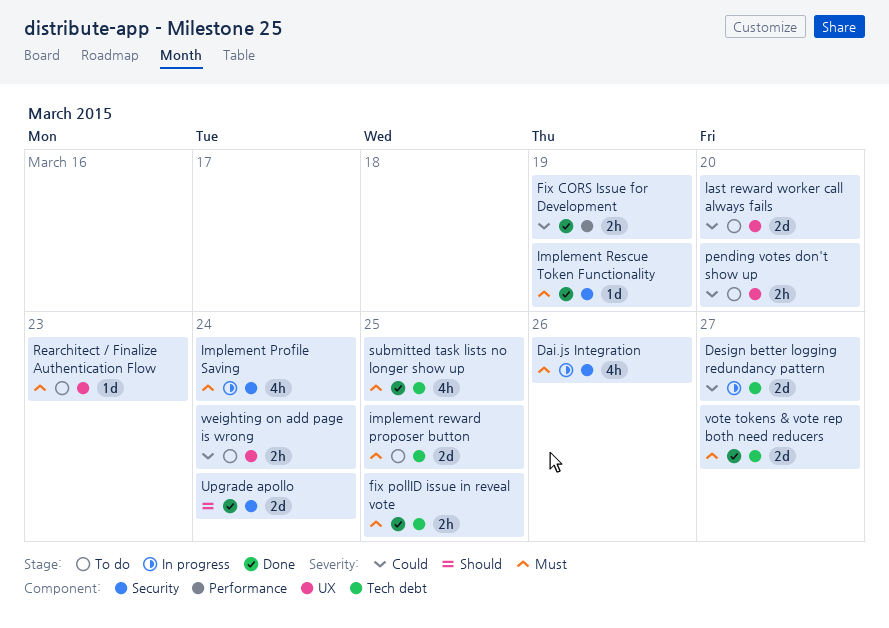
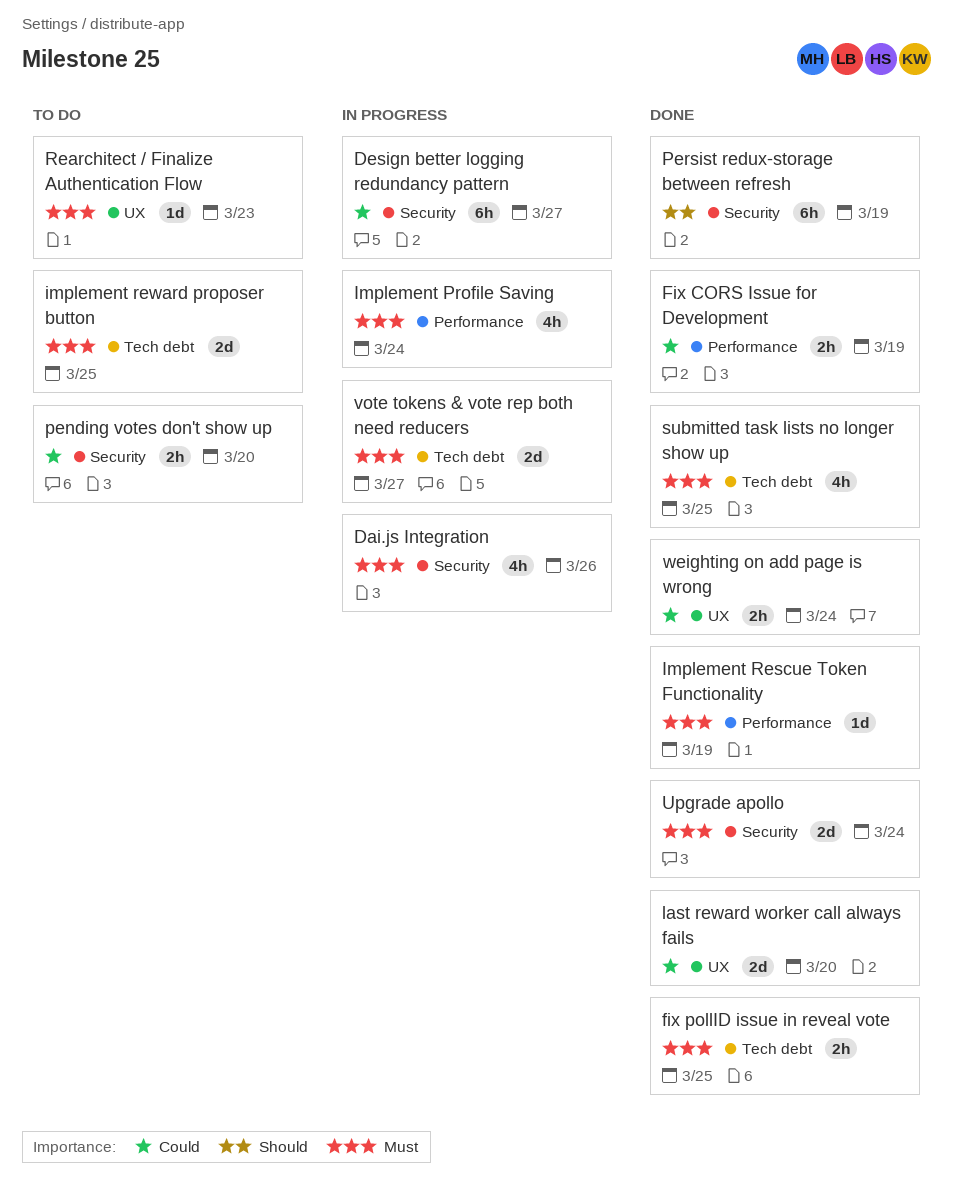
Design better logging redundancy pattern, label: Tech debt -> Security
Design better logging redundancy pattern, estimate: 2d -> 6h
Implement Profile Saving, label: Security -> Performance
Implement Rescue Token Functionality, label: Security -> Performance
last reward worker call always fails, status: To do -> Done
pending votes don't show up, label: UX -> Security
Persist redux-storage between refresh: none -> present
Upgrade apollo, priority: Should -> Must
vote tokens & vote rep both need reducers, status: Done -> In progress
weighting on add page is wrong, status: To do -> Done

